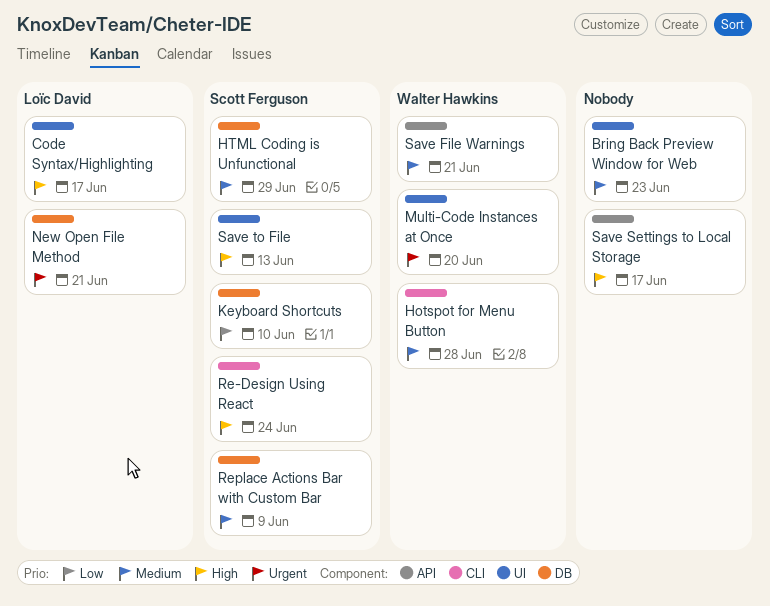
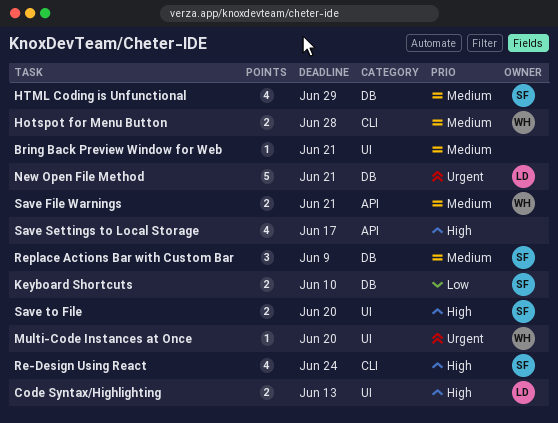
Bring Back Preview Window for Web, due: Jun 23 -> Jun 21
Code Syntax/Highlighting, due: Jun 17 -> Jun 13
Save to File, due: Jun 13 -> Jun 20

